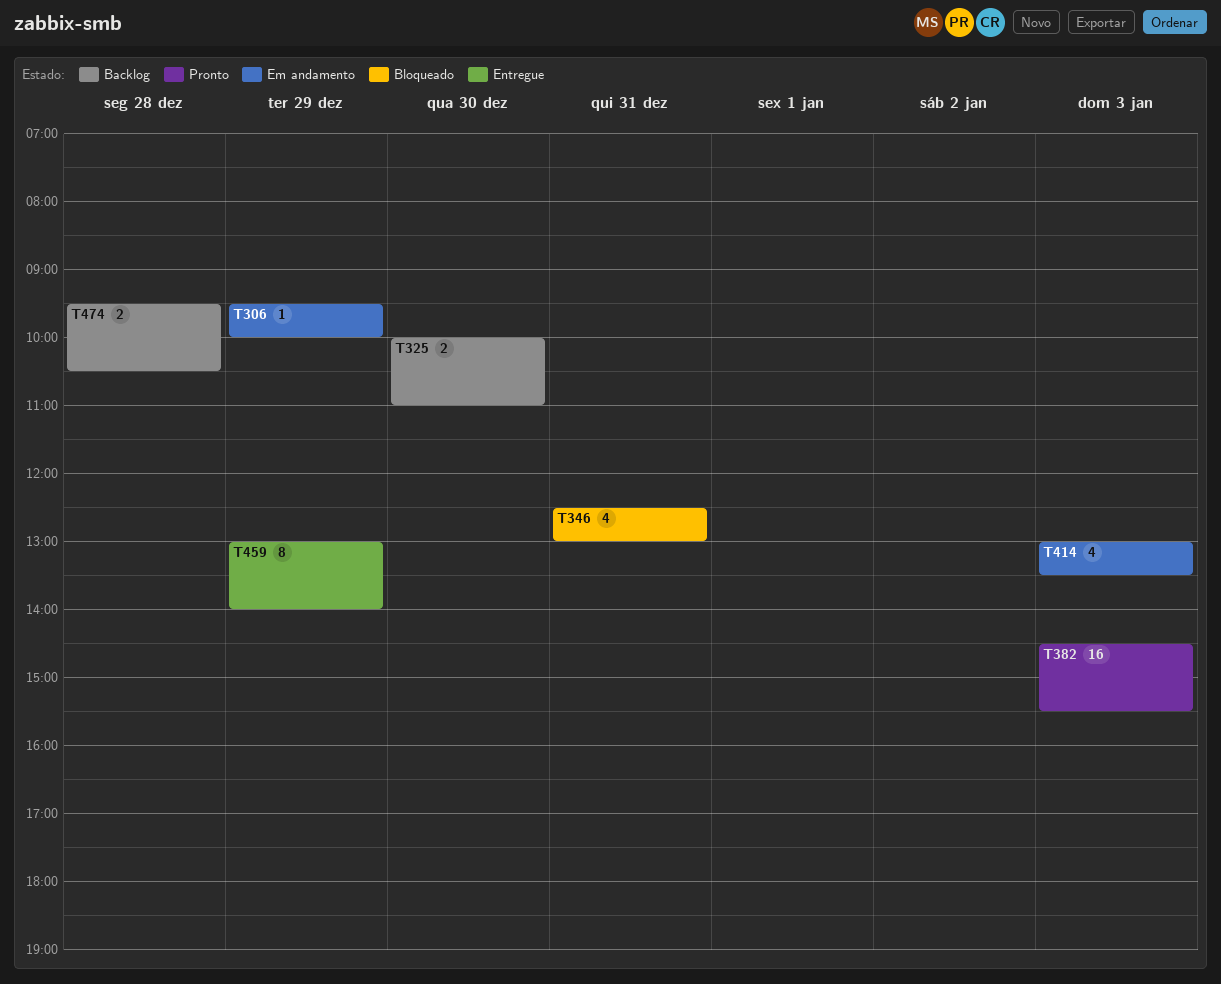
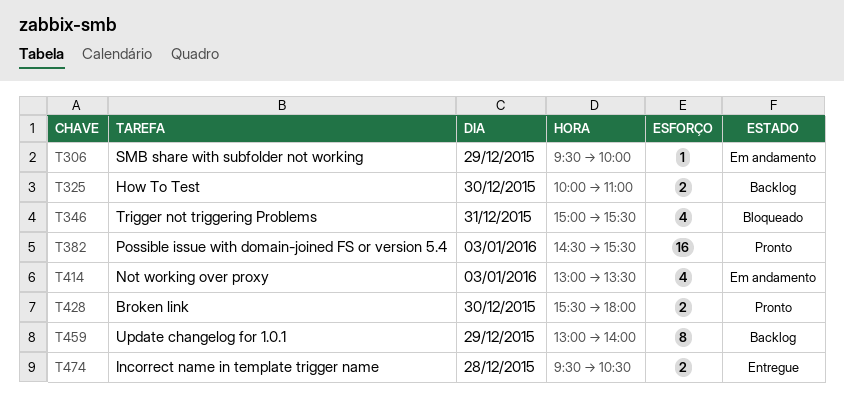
T346, begins: 12:30 -> 15:00
T346, ends: 13:00 -> 15:30
T428: none -> present
T459, status: Entregue -> Backlog
T474, status: Backlog -> Entregue

